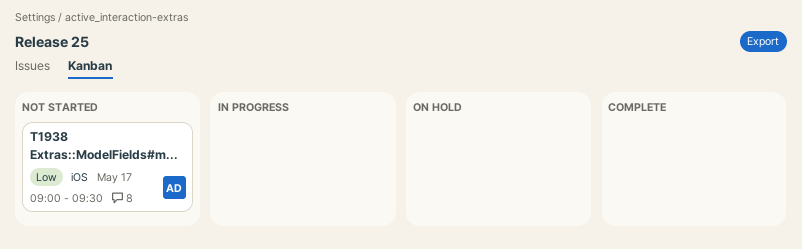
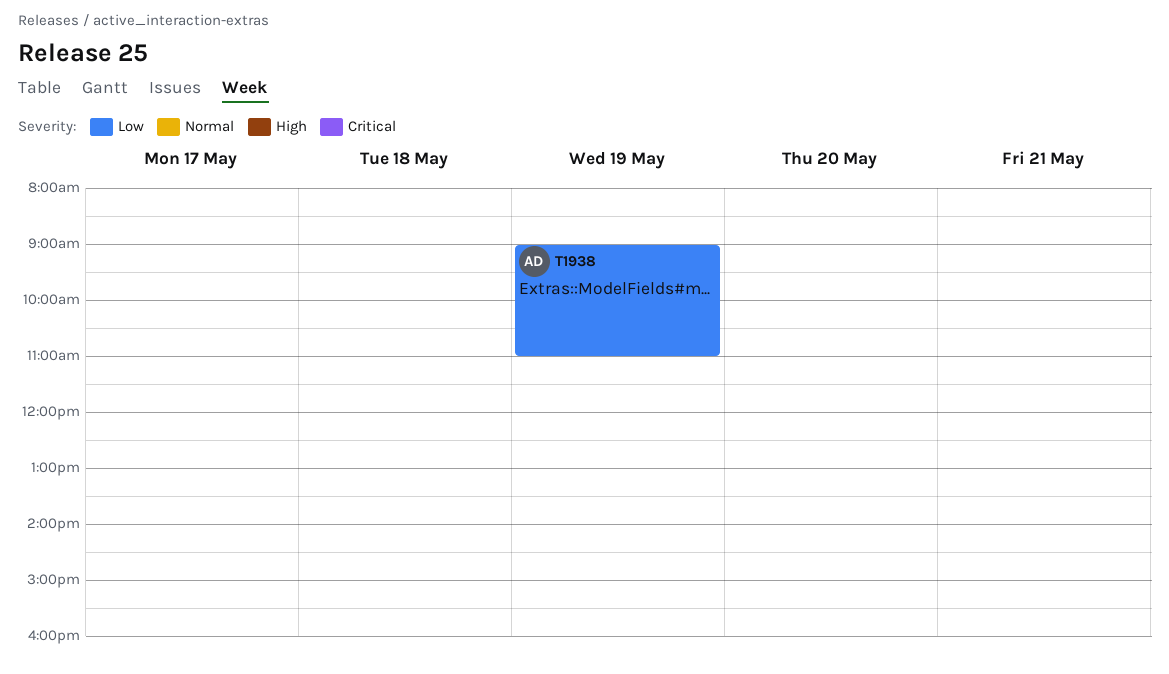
T1938, day: May 17 -> May 19
T1938, ends: 09:30 -> 11:00

